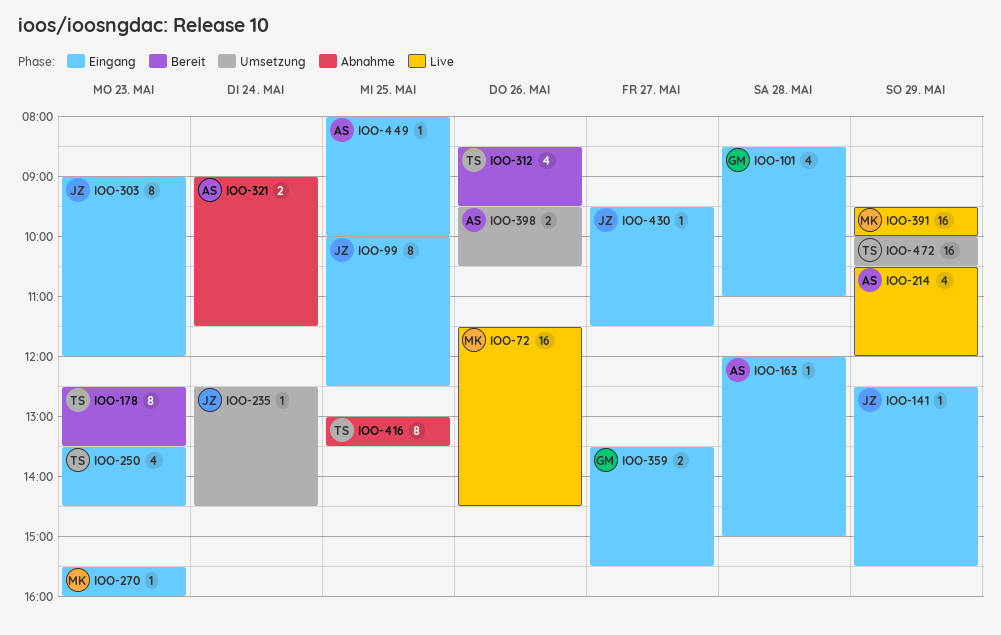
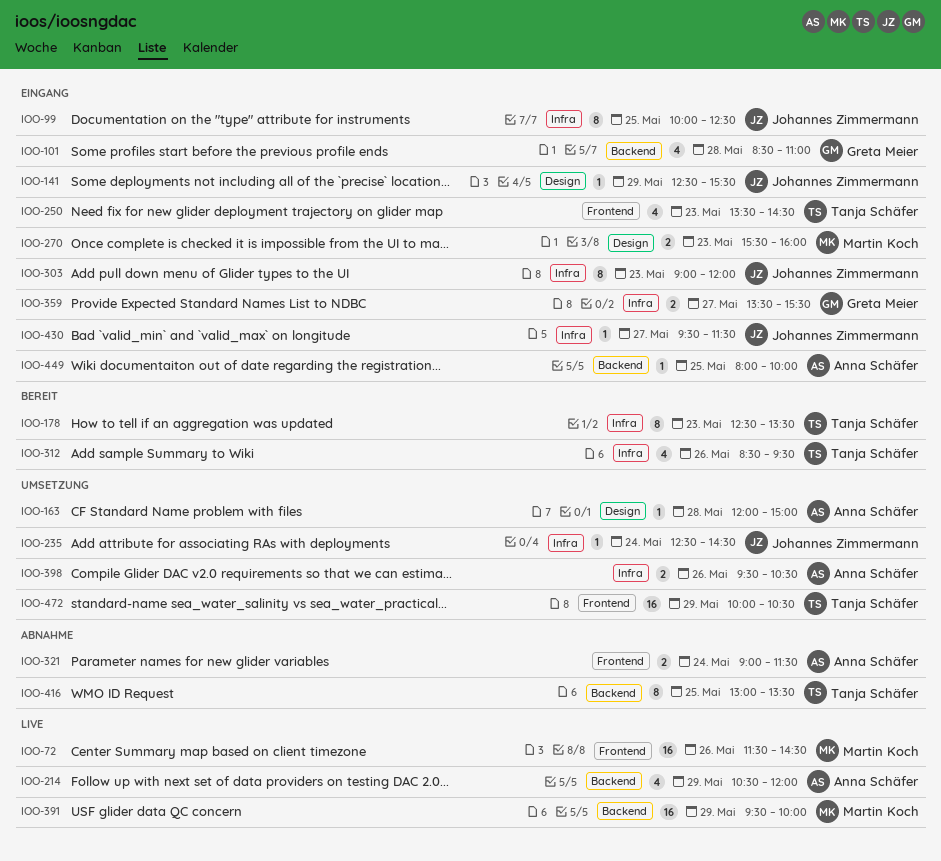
IOO-163, status: Eingang -> Umsetzung
IOO-270, estimate: 1 -> 2

